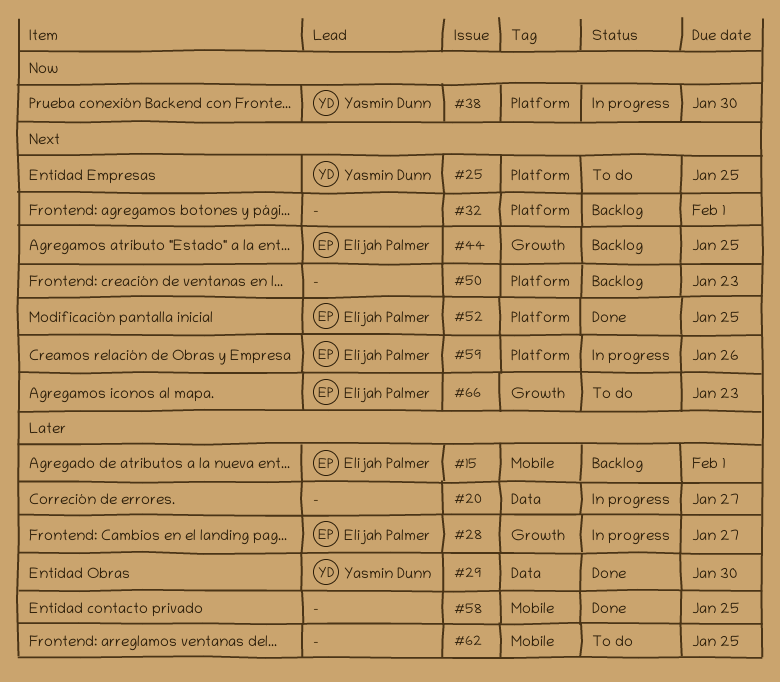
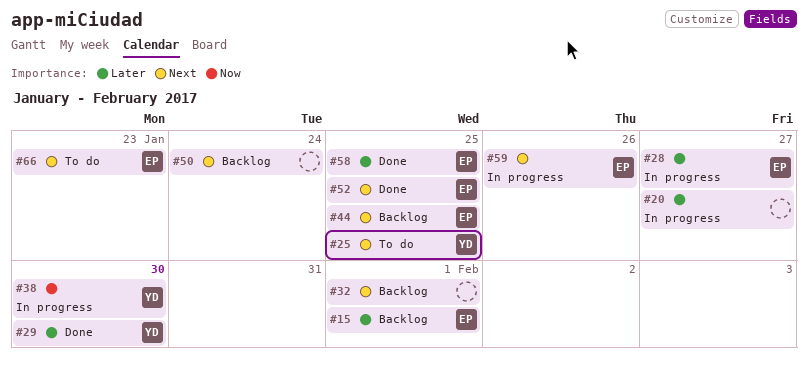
#50, due: Jan 23 -> Jan 24
#58, owner: none -> Elijah Palmer
#62: present -> none

